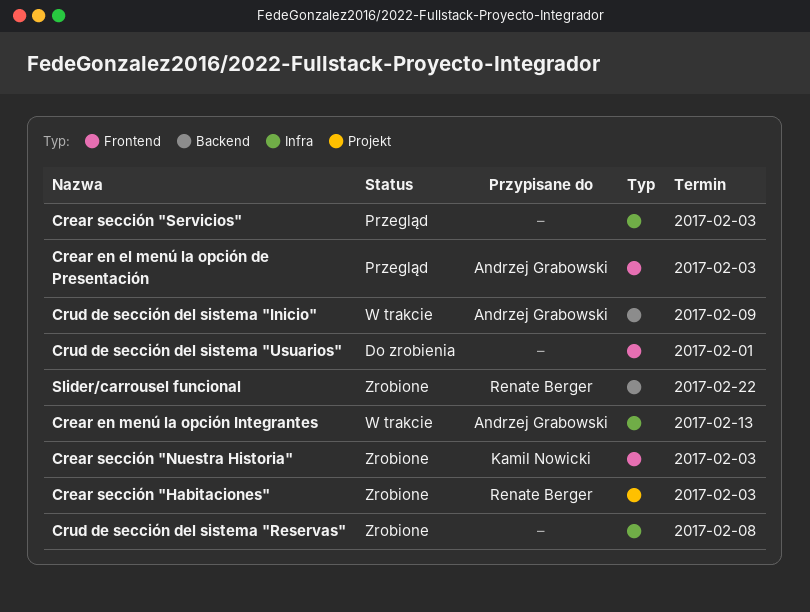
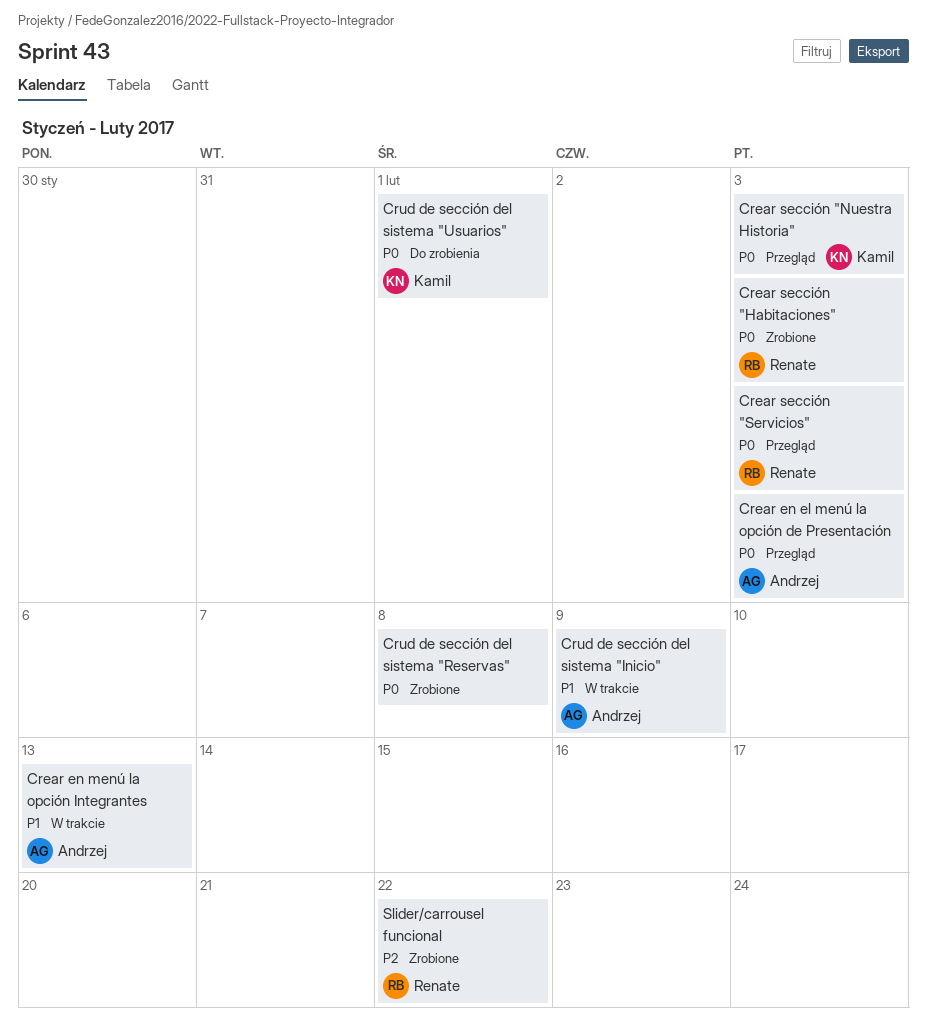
Crear sección "Nuestra Historia", status: Zrobione -> Przegląd
Crear sección "Servicios", owner: none -> Renate Berger
Crud de sección del sistema "Usuarios", owner: none -> Kamil Nowicki

